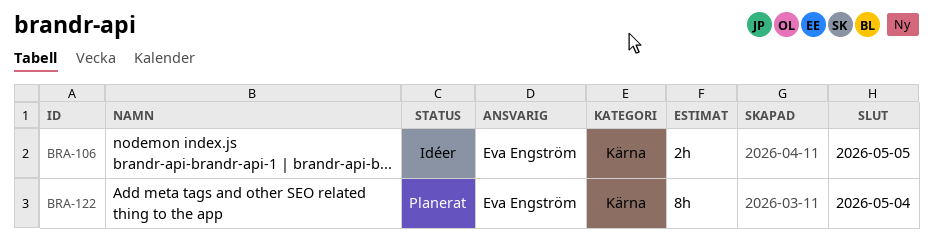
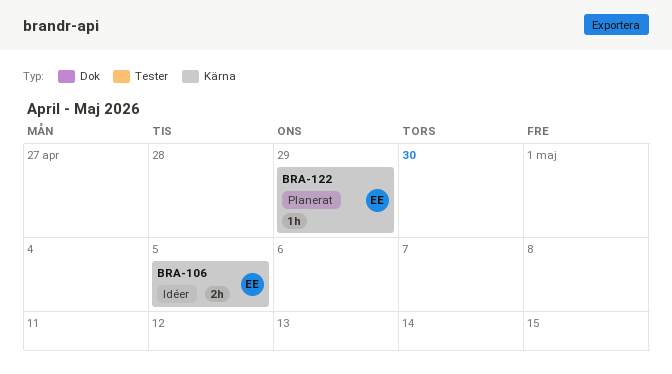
BRA-122, estimate: 8h -> 1h
BRA-122, due: May 4 -> Apr 29

